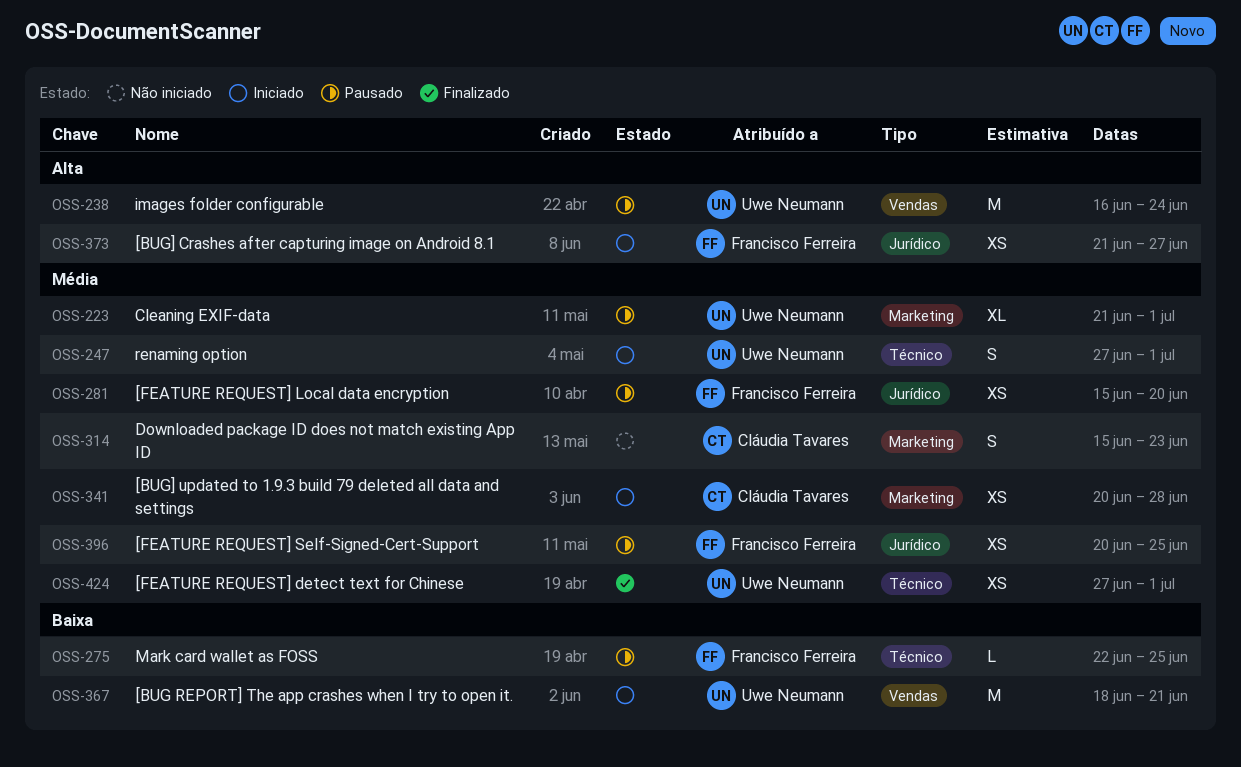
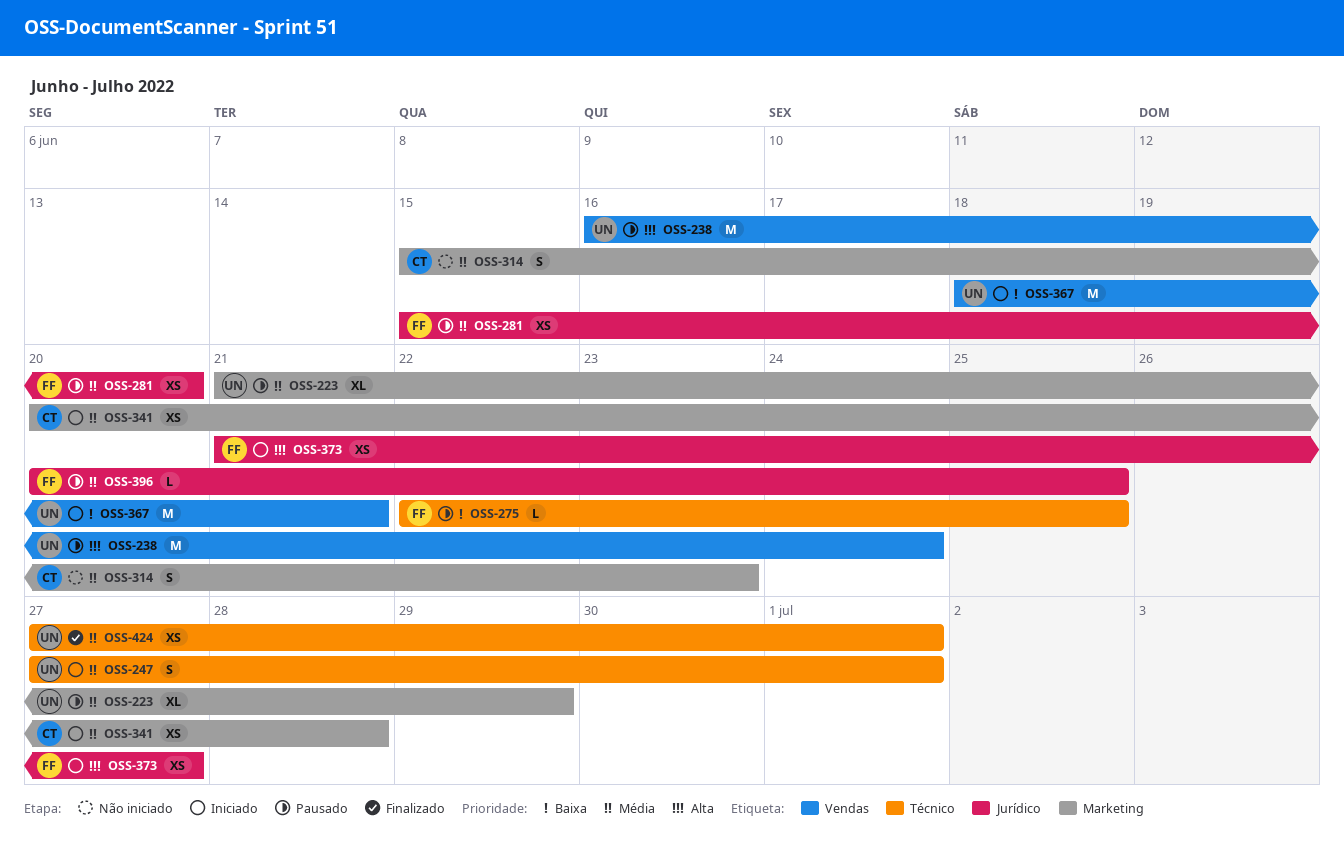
OSS-223, due: Jul 1 -> Jun 29
OSS-396, estimate: XS -> L

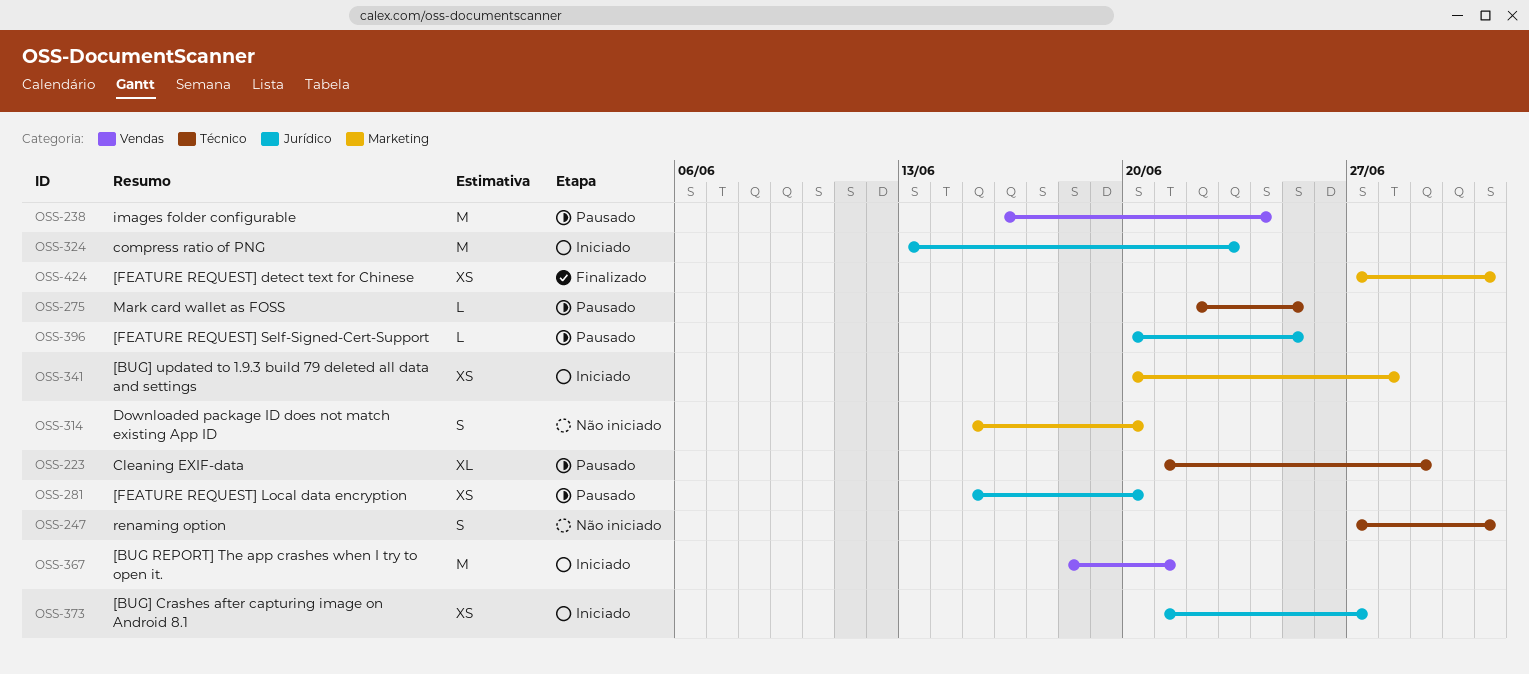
OSS-223, label: Marketing -> Técnico
OSS-247, status: Iniciado -> Não iniciado
OSS-314, due: Jun 23 -> Jun 20
OSS-324: none -> present
OSS-424, label: Técnico -> Marketing

